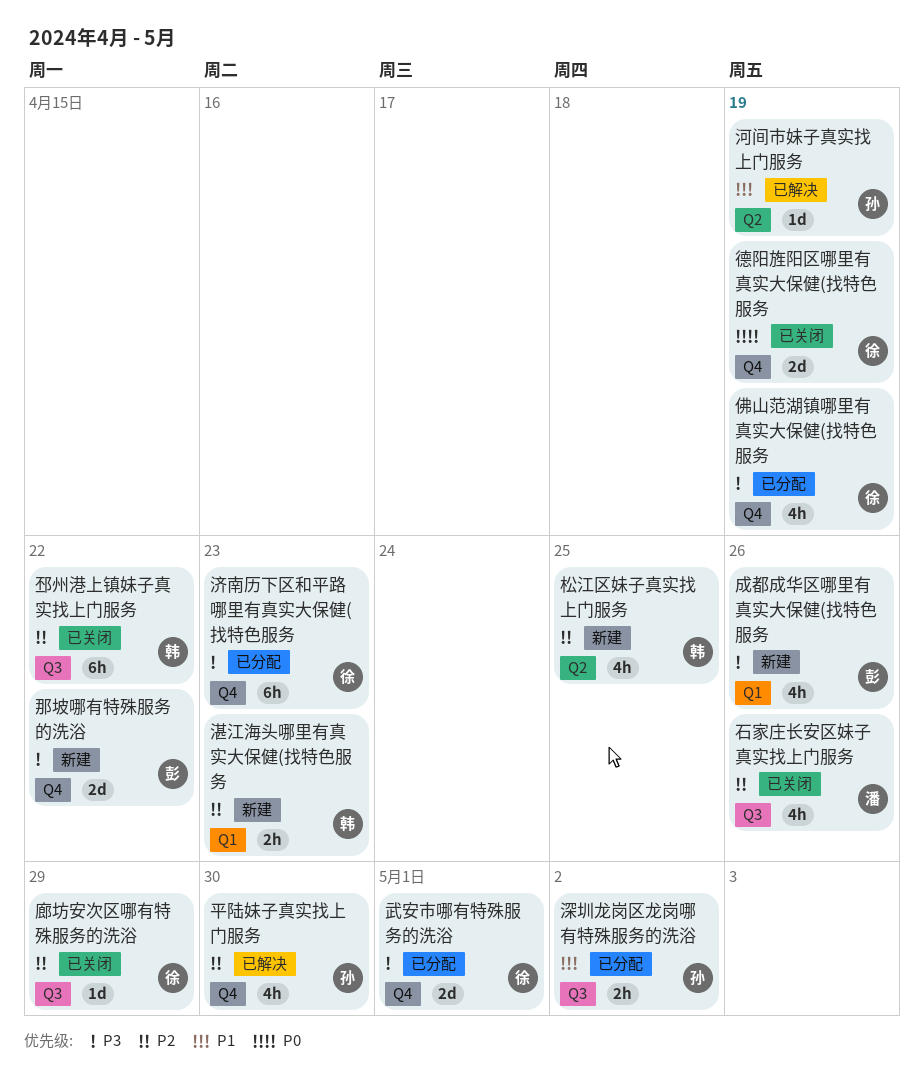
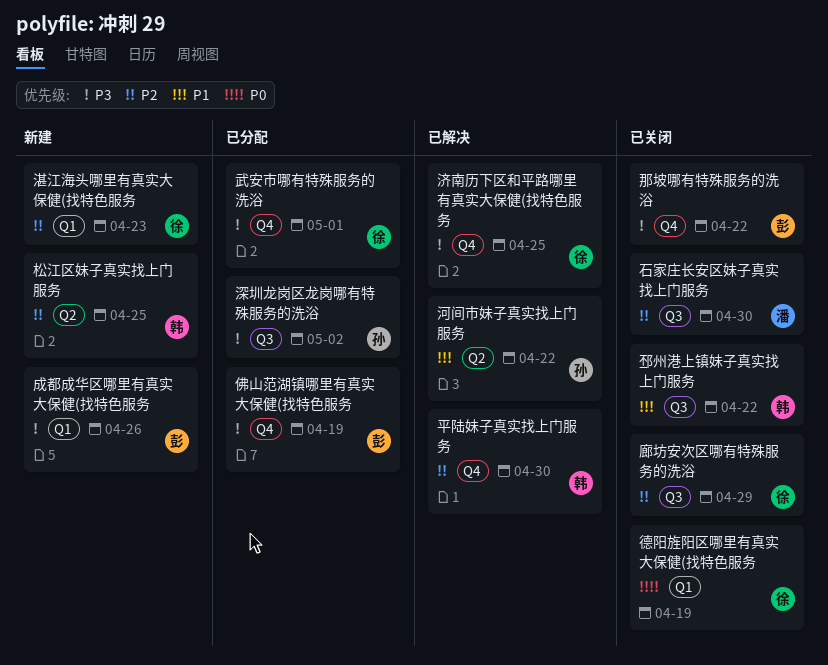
佛山范湖镇哪里有真实大保健(找特色服务, owner: 徐 -> 彭
平陆妹子真实找上门服务, owner: 孙 -> 韩
德阳旌阳区哪里有真实大保健(找特色服务, label: Q4 -> Q1
河间市妹子真实找上门服务, due: Apr 19 -> Apr 22
济南历下区和平路哪里有真实大保健(找特色服务, status: 已分配 -> 已解决
济南历下区和平路哪里有真实大保健(找特色服务, due: Apr 23 -> Apr 25
深圳龙岗区龙岗哪有特殊服务的洗浴, priority: P1 -> P3
湛江海头哪里有真实大保健(找特色服务, owner: 韩 -> 徐
石家庄长安区妹子真实找上门服务, due: Apr 26 -> Apr 30
那坡哪有特殊服务的洗浴, status: 新建 -> 已关闭
邳州港上镇妹子真实找上门服务, priority: P2 -> P1

